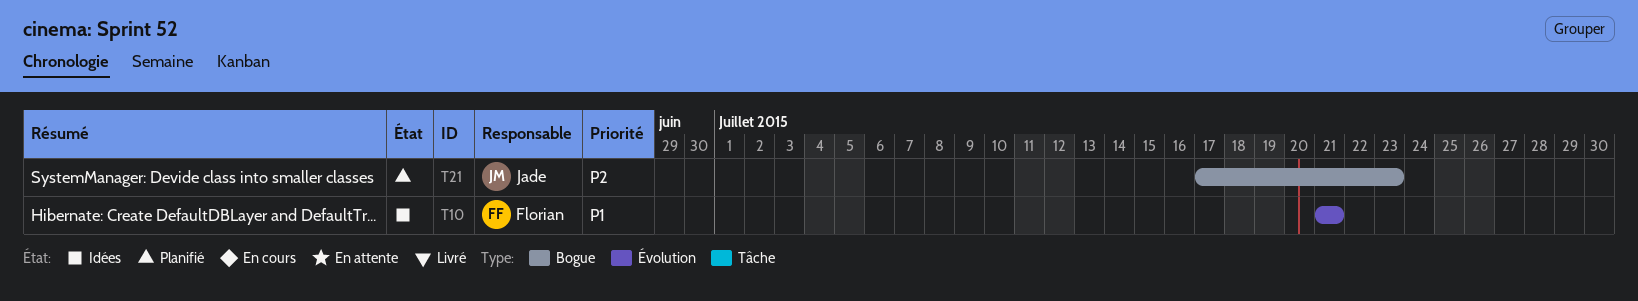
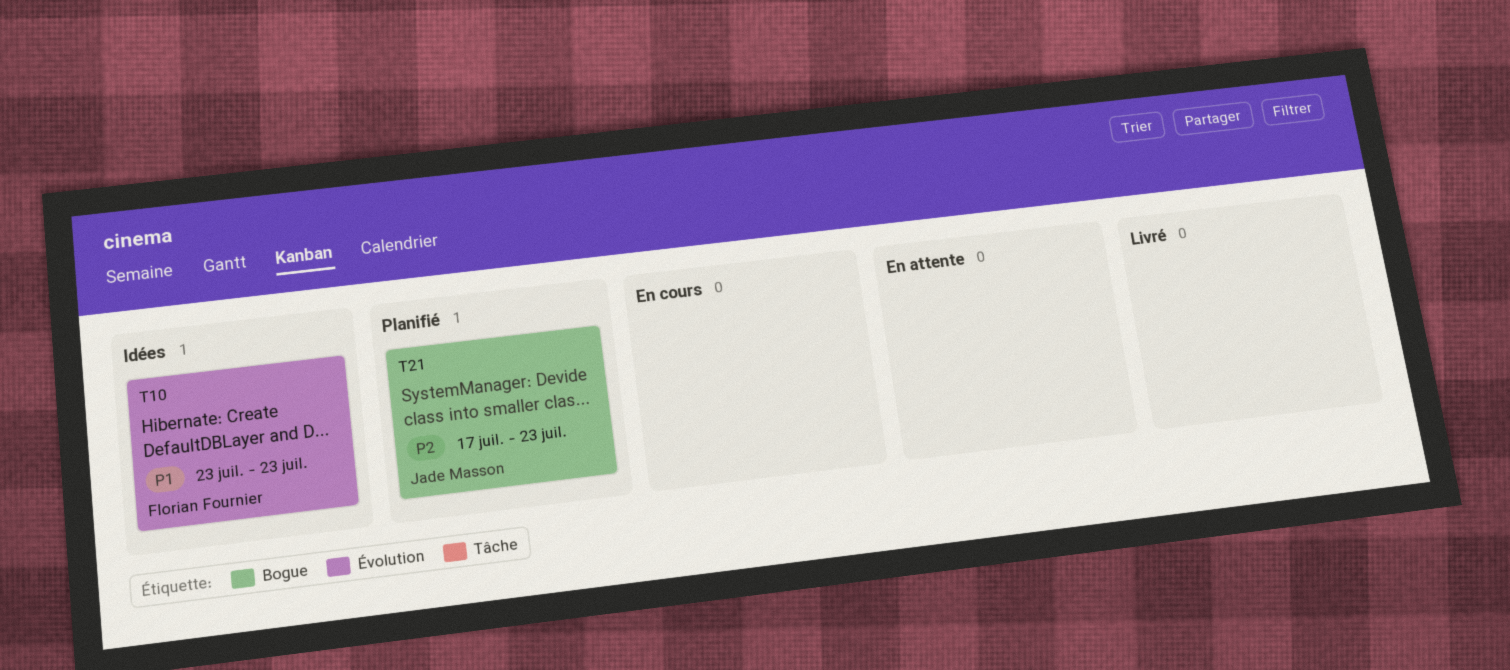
T10, start: Jul 21 -> Jul 23
T10, due: Jul 21 -> Jul 23

